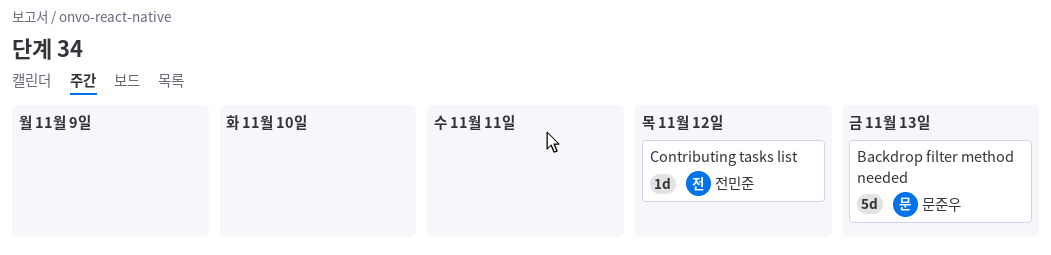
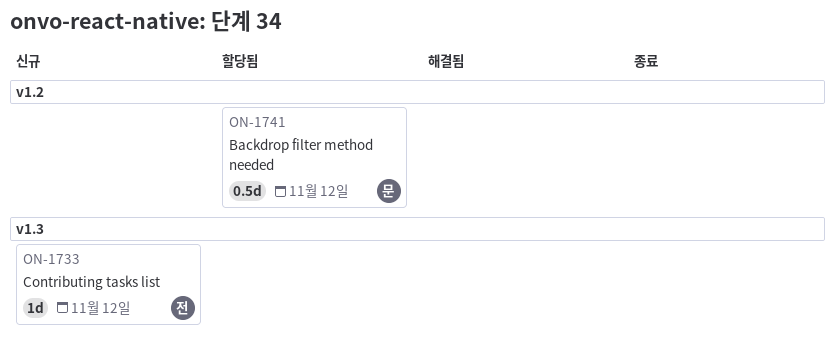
Backdrop filter method needed, estimate: 5d -> 0.5d
Backdrop filter method needed, due: Nov 13 -> Nov 12

